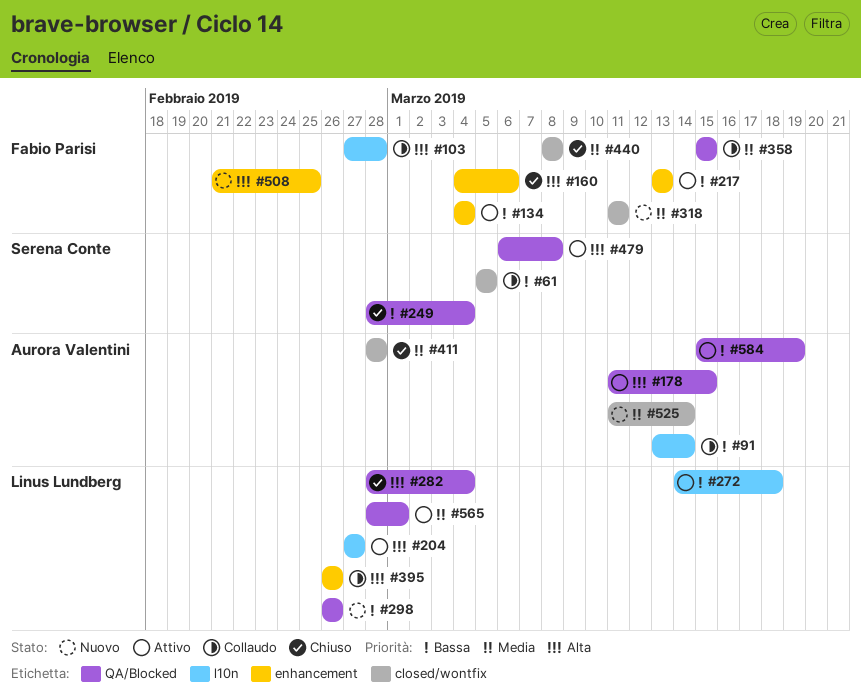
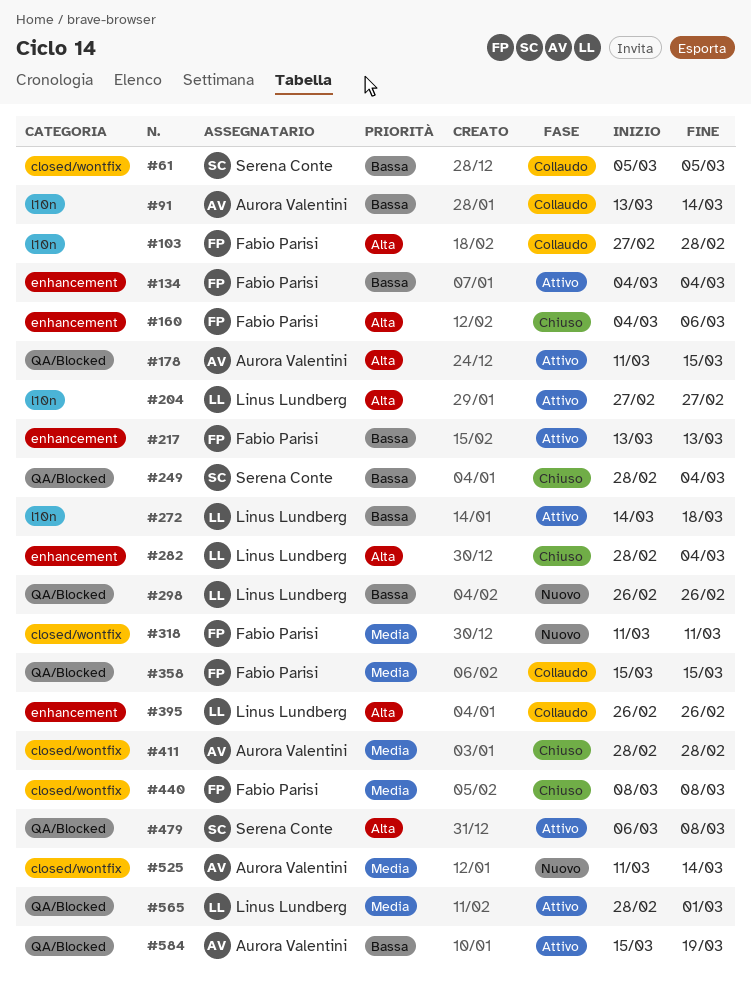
#282, label: QA/Blocked -> enhancement
#508: present -> none

